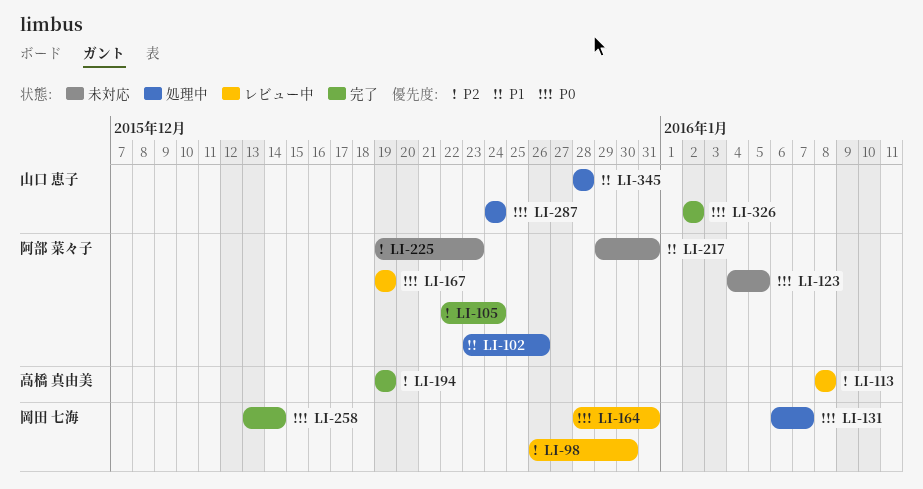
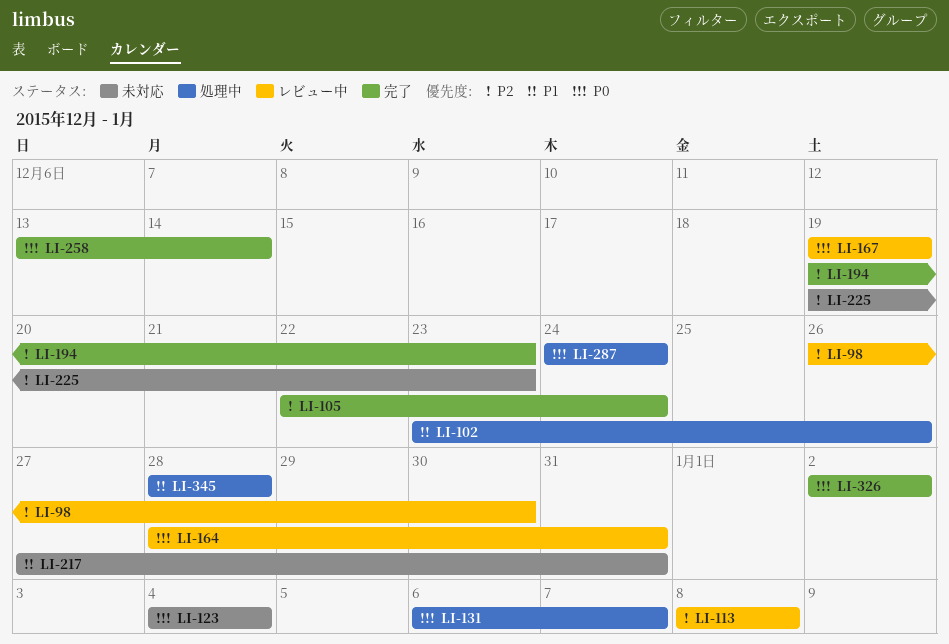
LI-123, due: Jan 5 -> Jan 4
LI-194, due: Dec 19 -> Dec 23
LI-217, start: Dec 29 -> Dec 27

